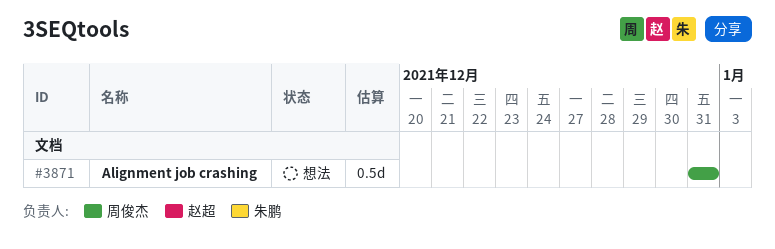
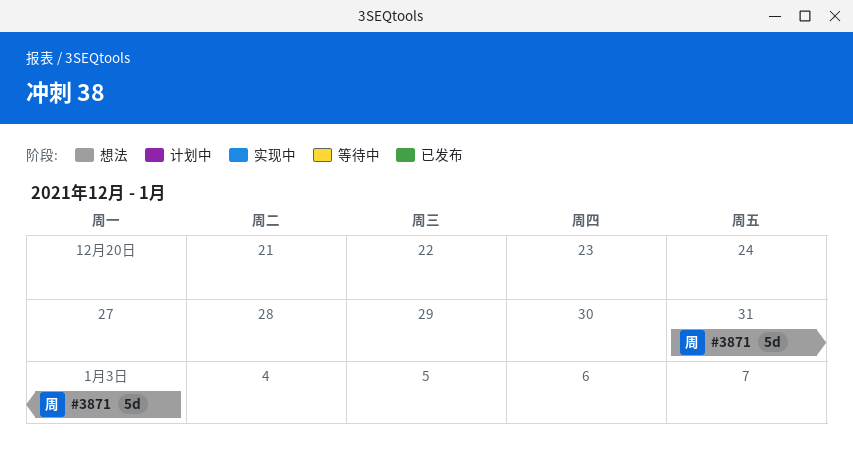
#3871, estimate: 0.5d -> 5d
#3871, due: Dec 31 -> Jan 3

